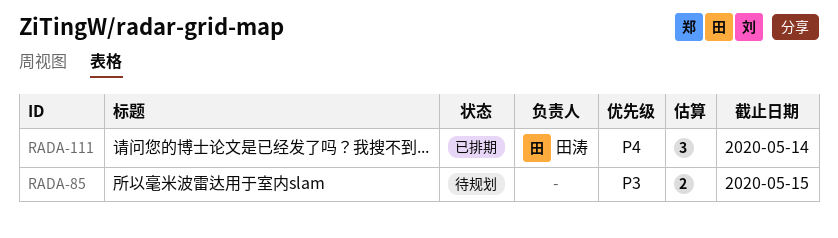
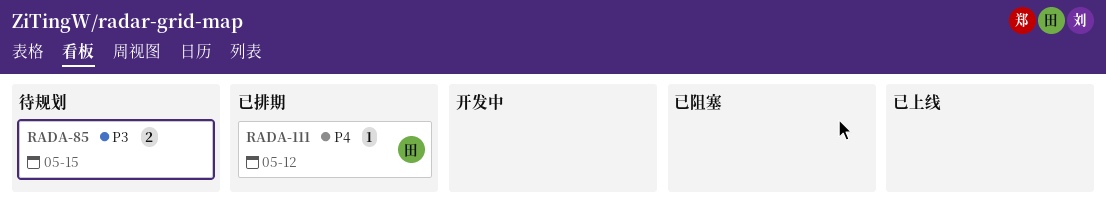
RADA-111, estimate: 3 -> 1
RADA-111, due: May 14 -> May 12

